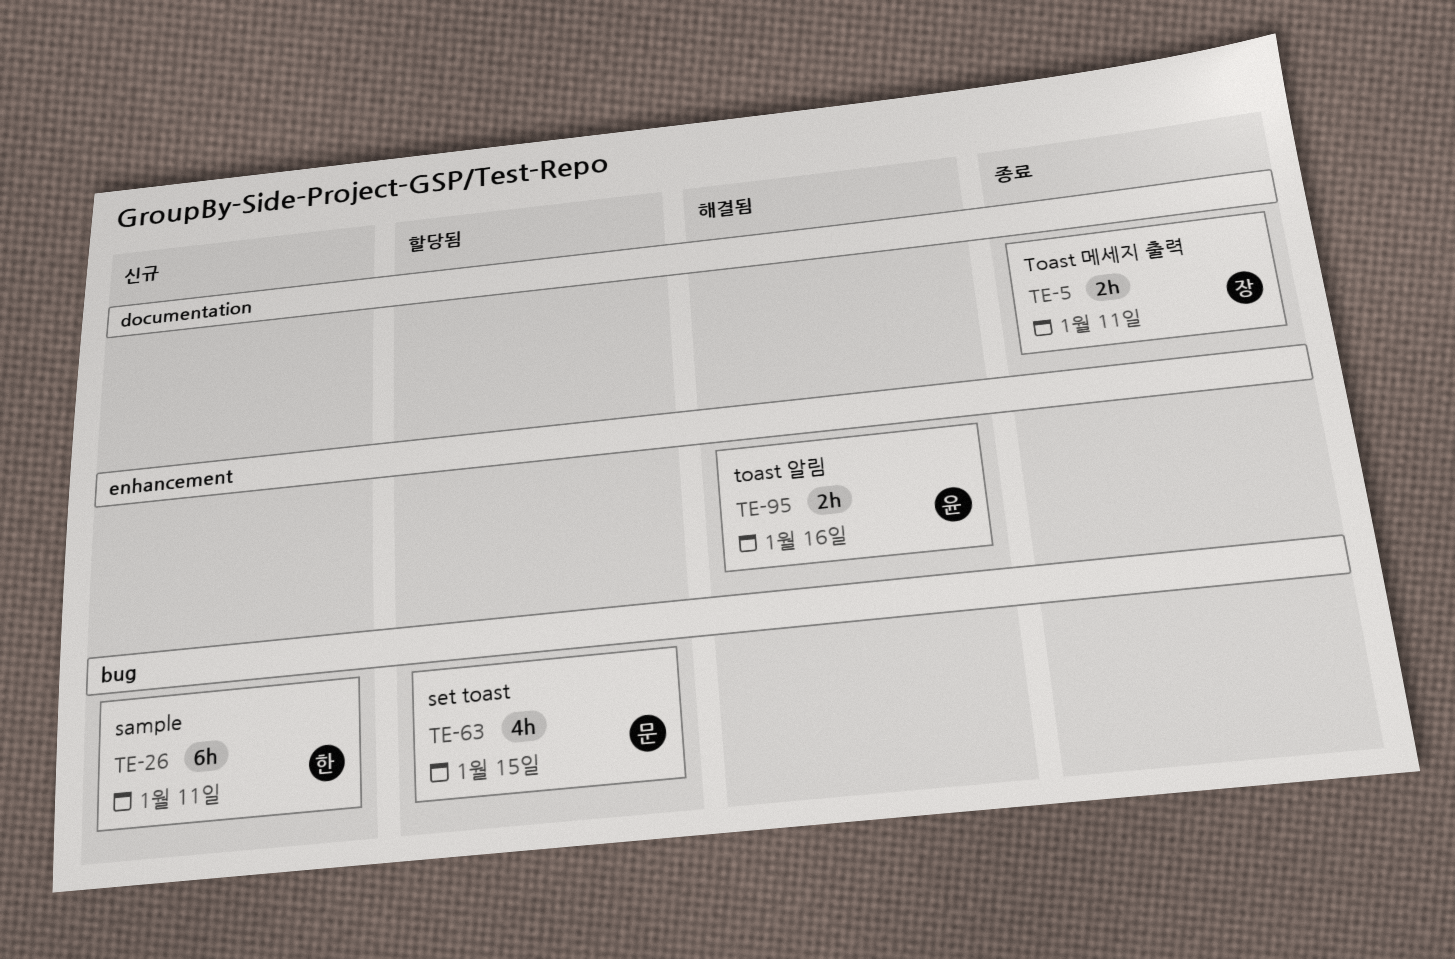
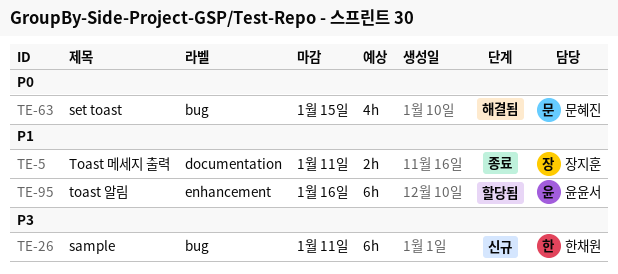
TE-63, status: 할당됨 -> 해결됨
TE-95, status: 해결됨 -> 할당됨
TE-95, estimate: 2h -> 6h

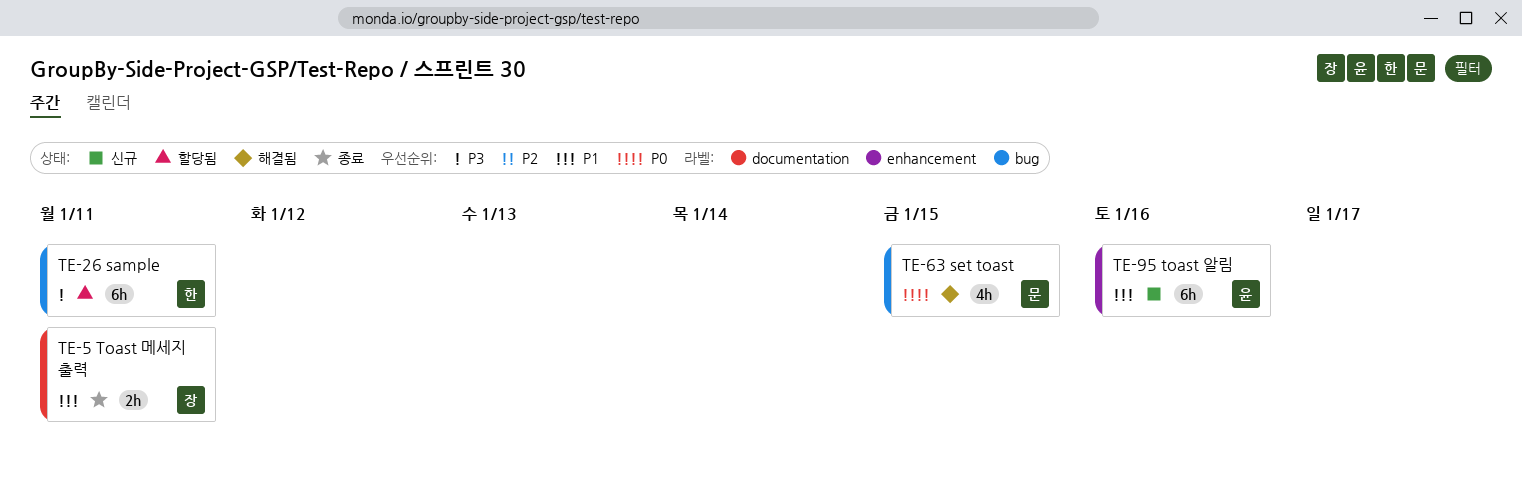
TE-26, status: 신규 -> 할당됨
TE-95, status: 할당됨 -> 신규

